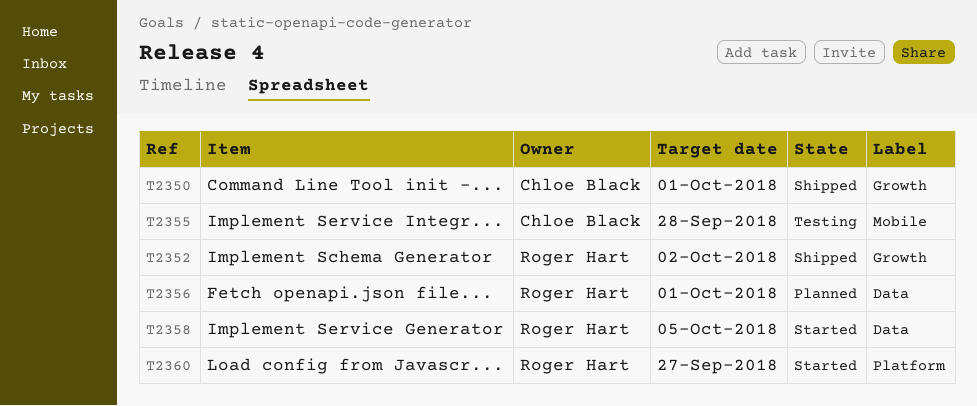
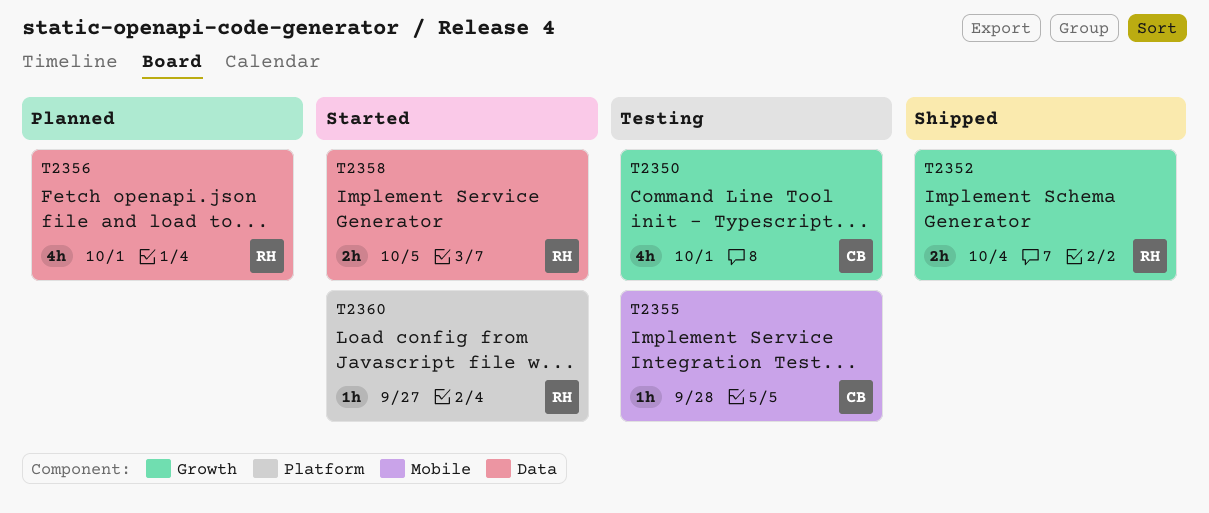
T2350, status: Shipped -> Testing
T2352, due: Oct 2 -> Oct 4

